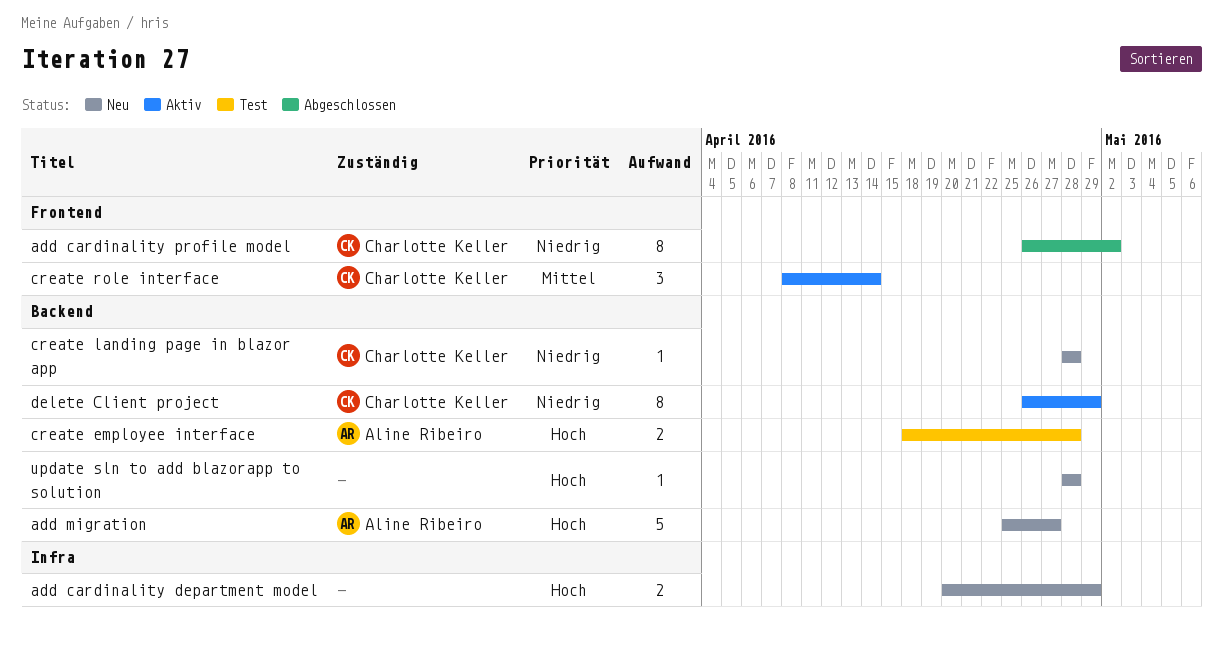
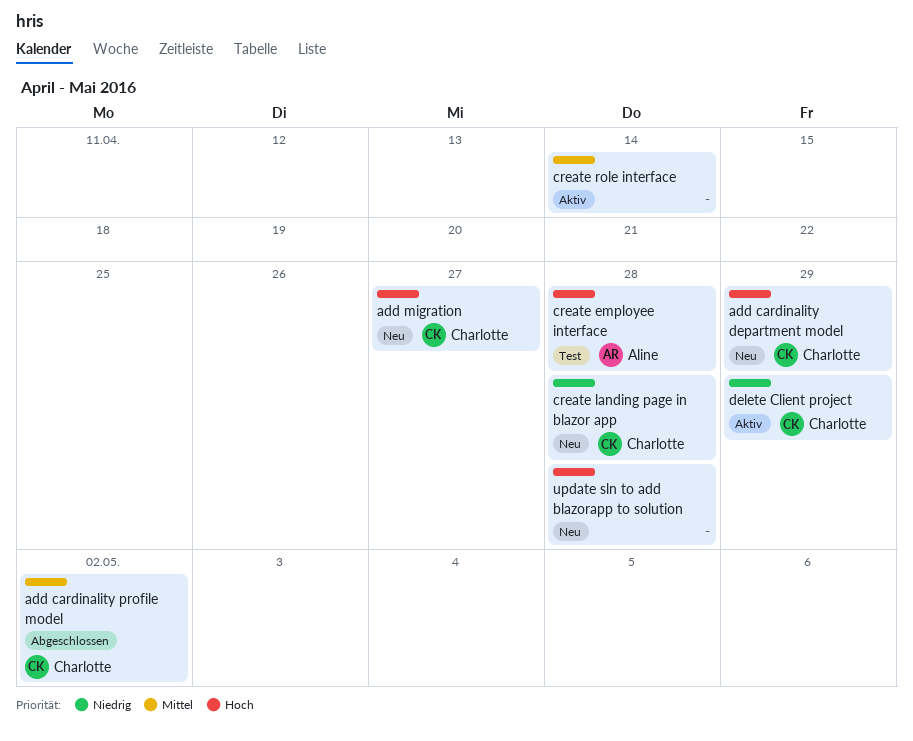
add cardinality department model, owner: none -> Charlotte Keller
add cardinality profile model, priority: Niedrig -> Mittel
add migration, owner: Aline Ribeiro -> Charlotte Keller
create role interface, owner: Charlotte Keller -> none

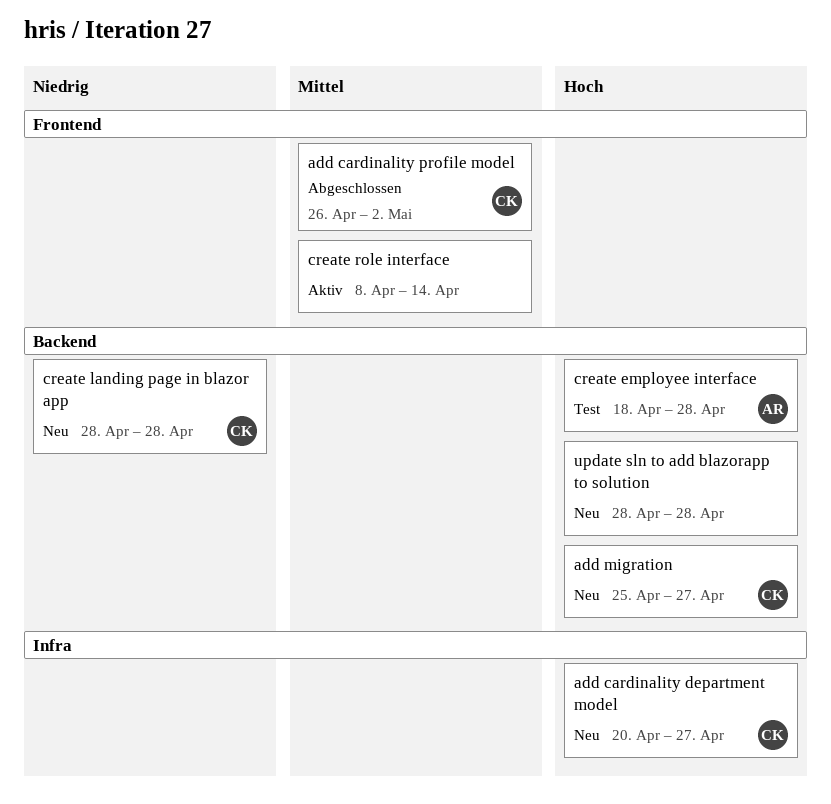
add cardinality department model, due: Apr 29 -> Apr 27
delete Client project: present -> none

